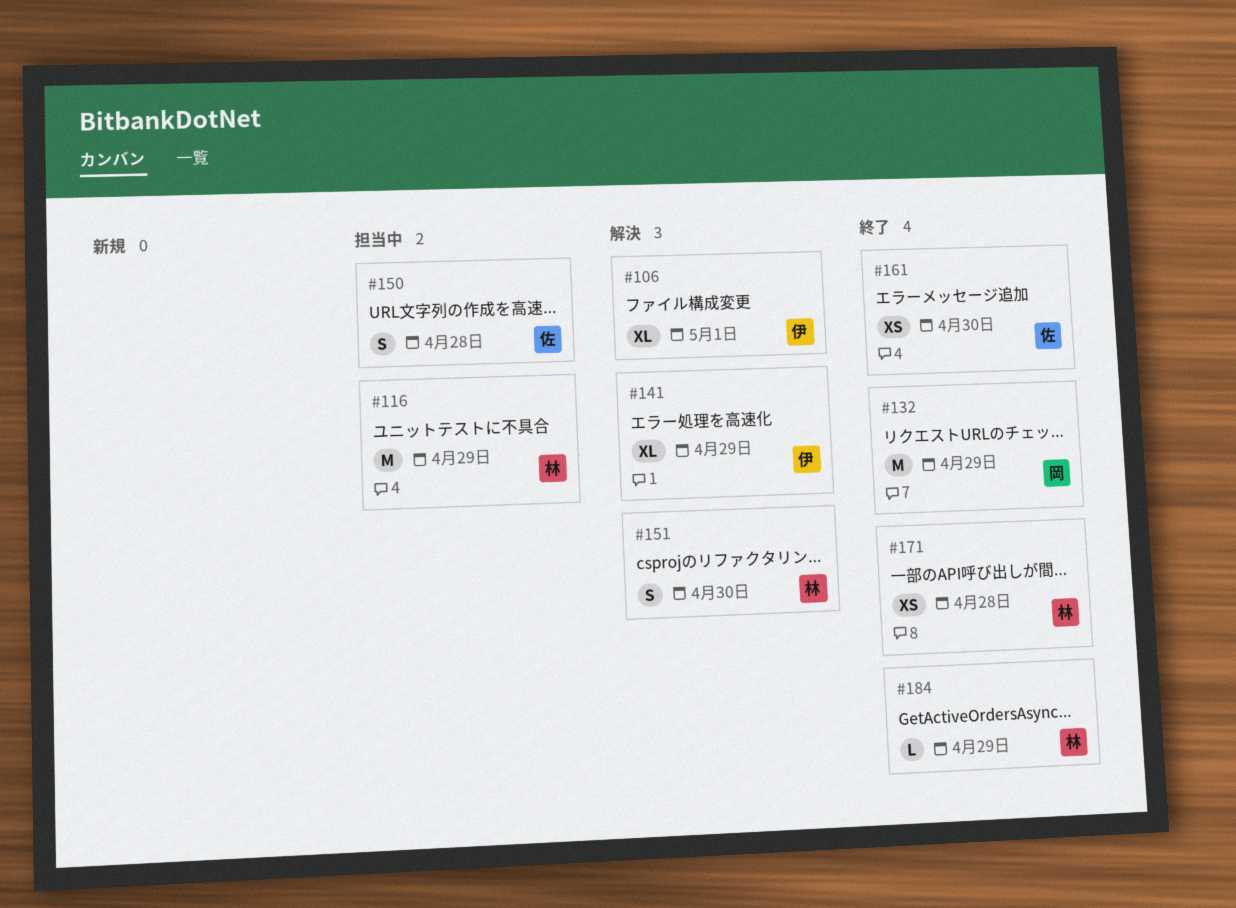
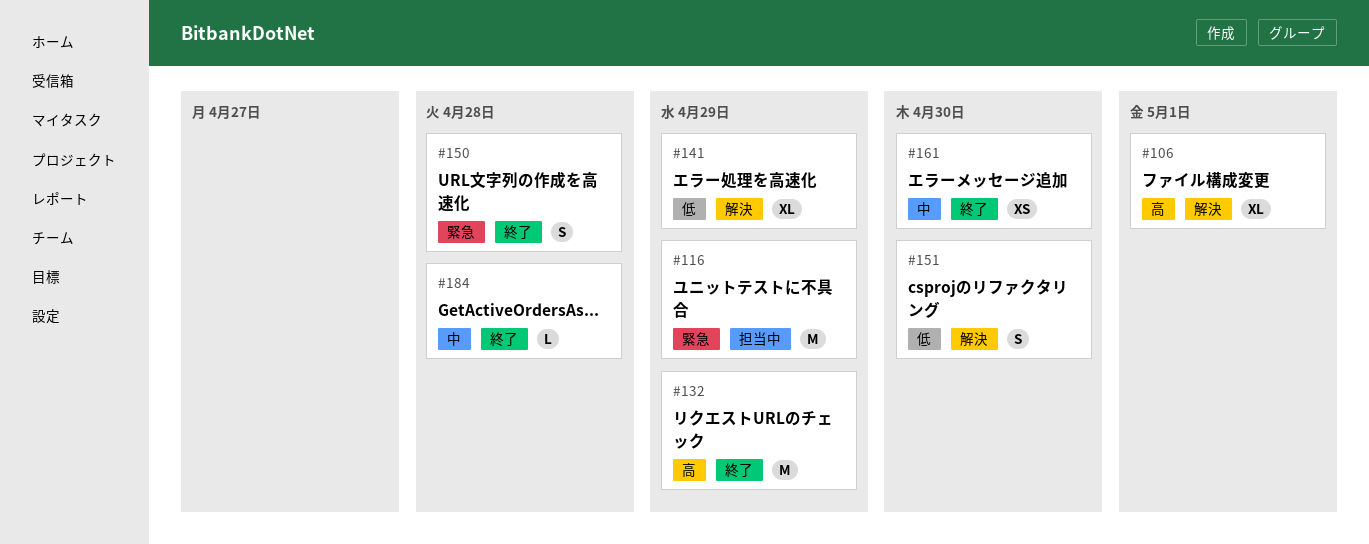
#150, status: 担当中 -> 終了
#171: present -> none
#184, due: Apr 29 -> Apr 28

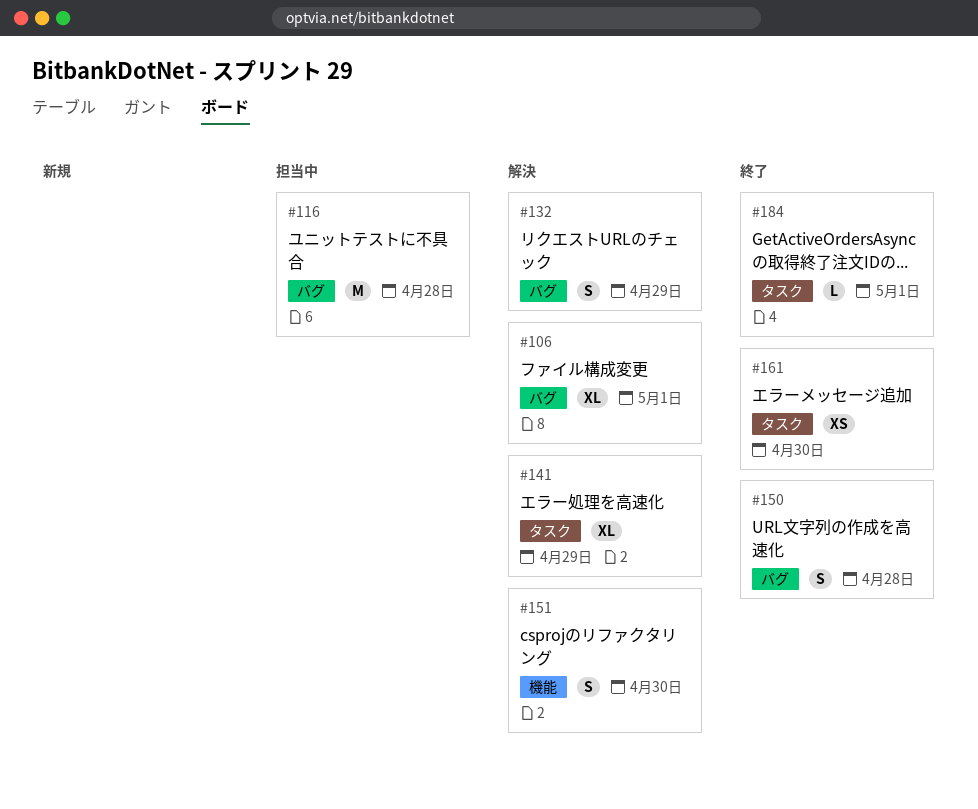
#116, due: Apr 29 -> Apr 28
#132, status: 終了 -> 解決
#132, estimate: M -> S
#184, due: Apr 28 -> May 1

